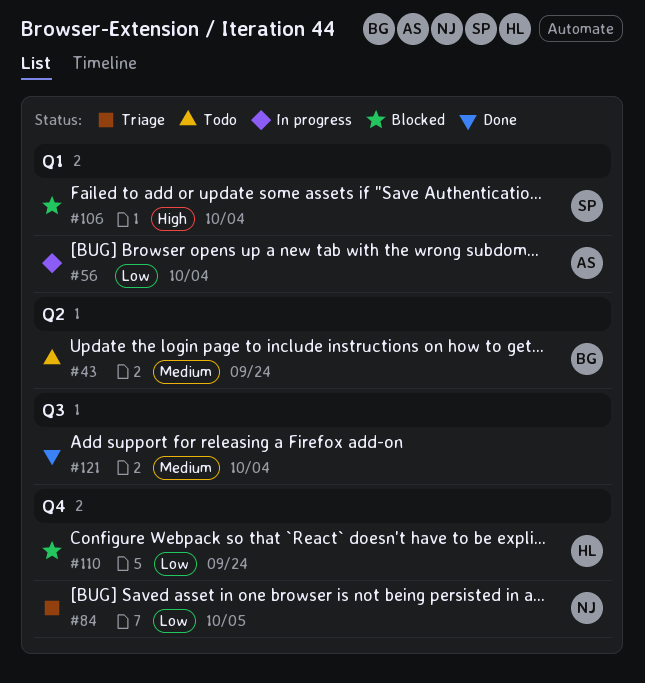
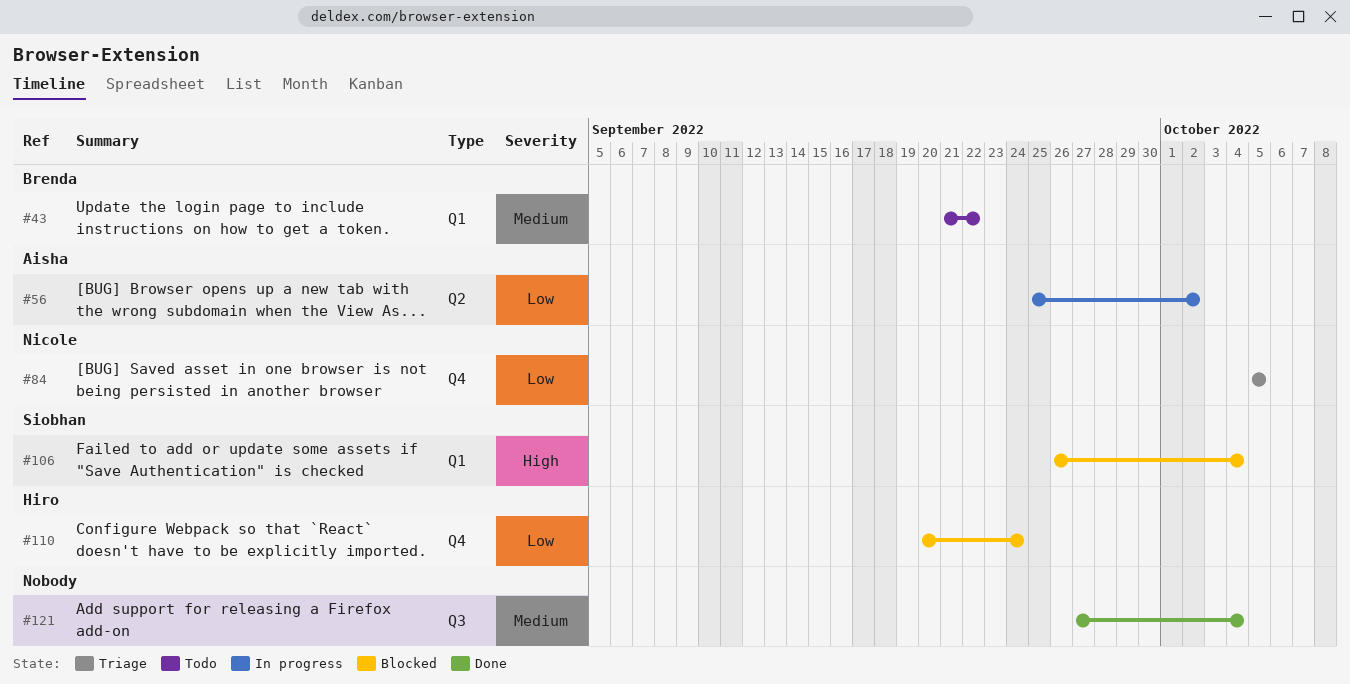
#43, label: Q2 -> Q1
#43, due: Sep 24 -> Sep 22
#56, label: Q1 -> Q2
#56, due: Oct 4 -> Oct 2

